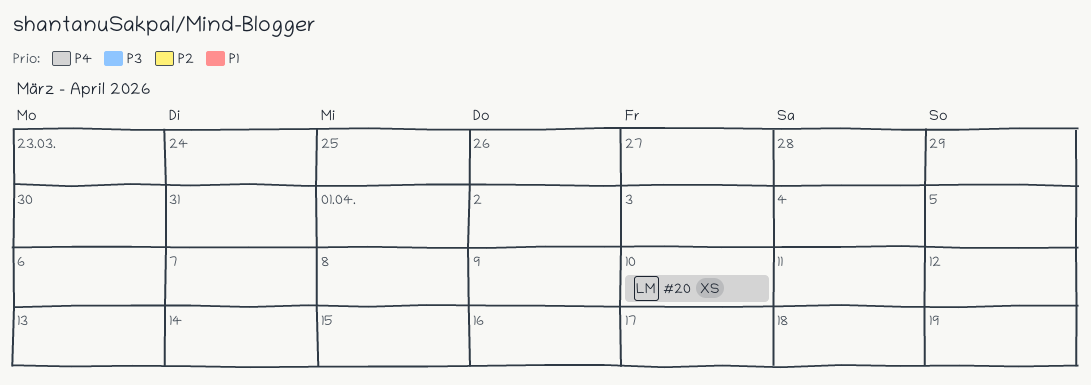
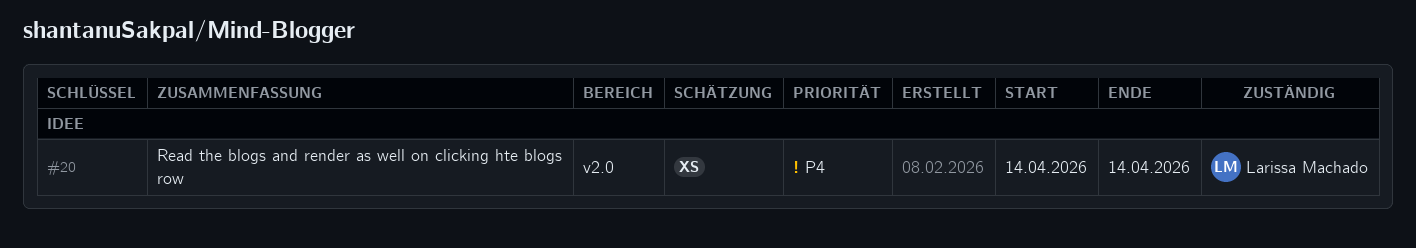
#20, start: Apr 10 -> Apr 14
#20, due: Apr 10 -> Apr 14

